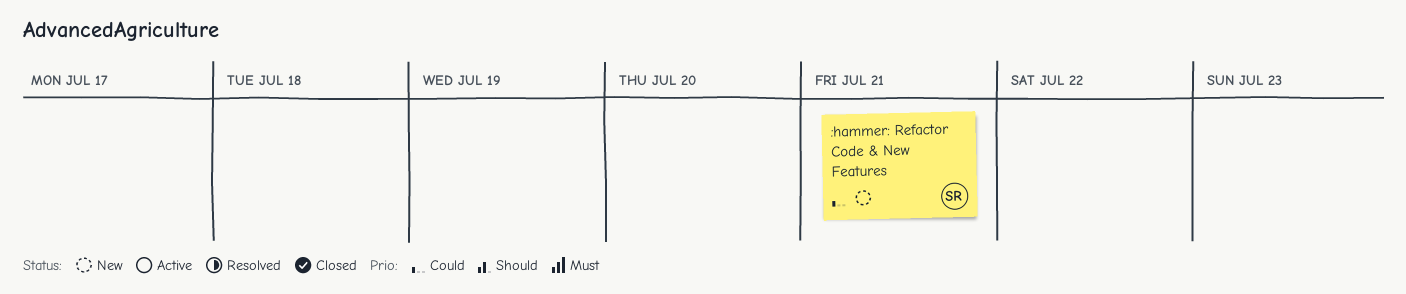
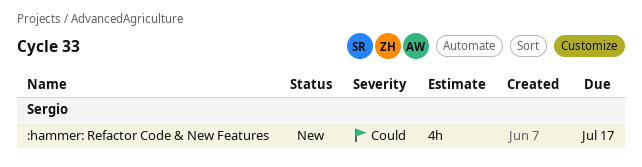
:hammer: Refactor Code & New Features, due: Jul 21 -> Jul 17

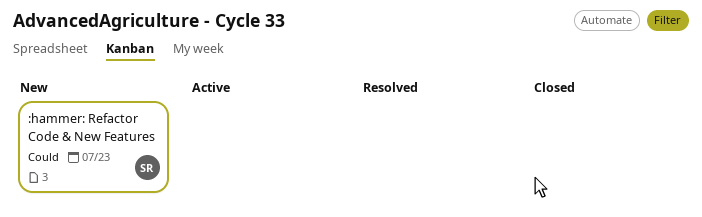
:hammer: Refactor Code & New Features, due: Jul 17 -> Jul 23

